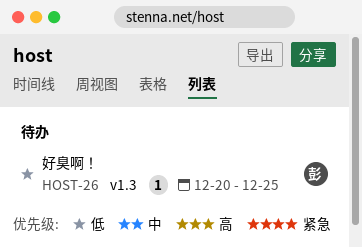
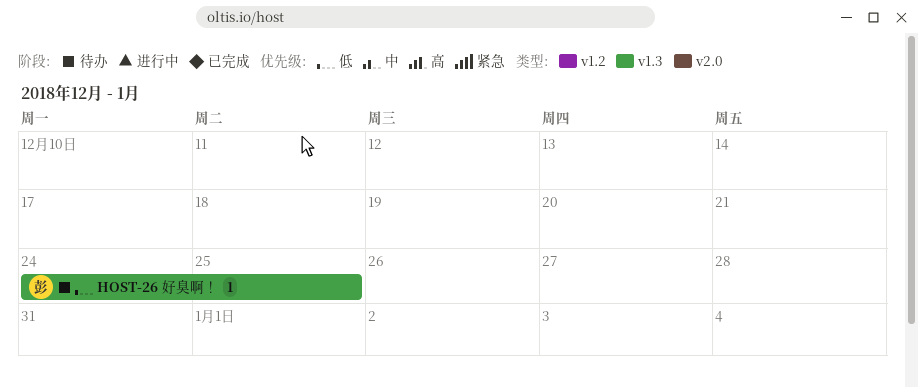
HOST-26, start: Dec 20 -> Dec 24

